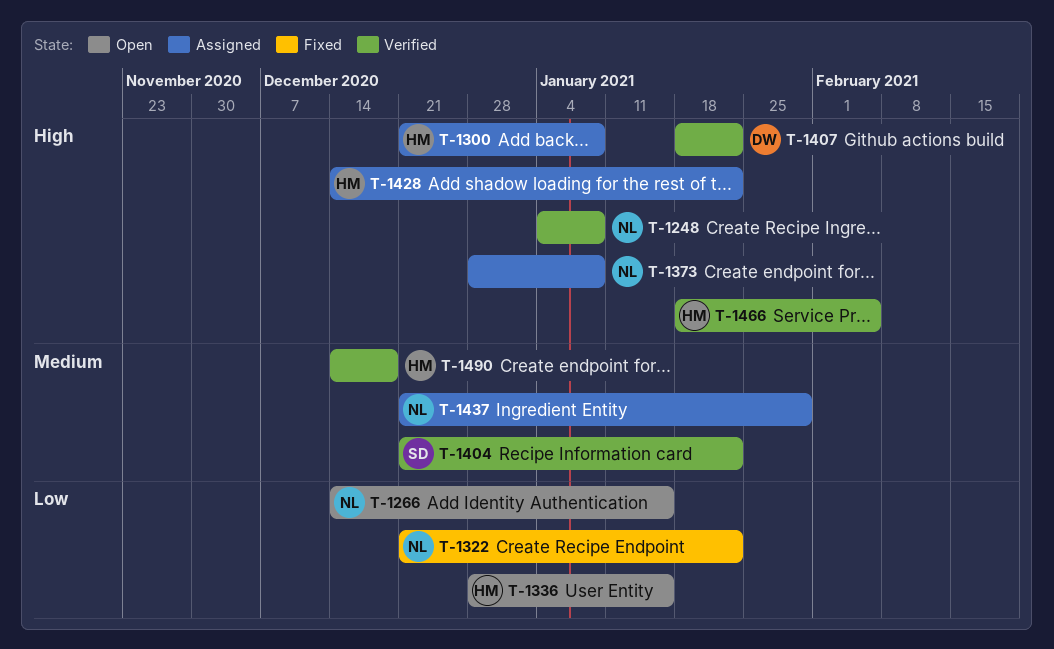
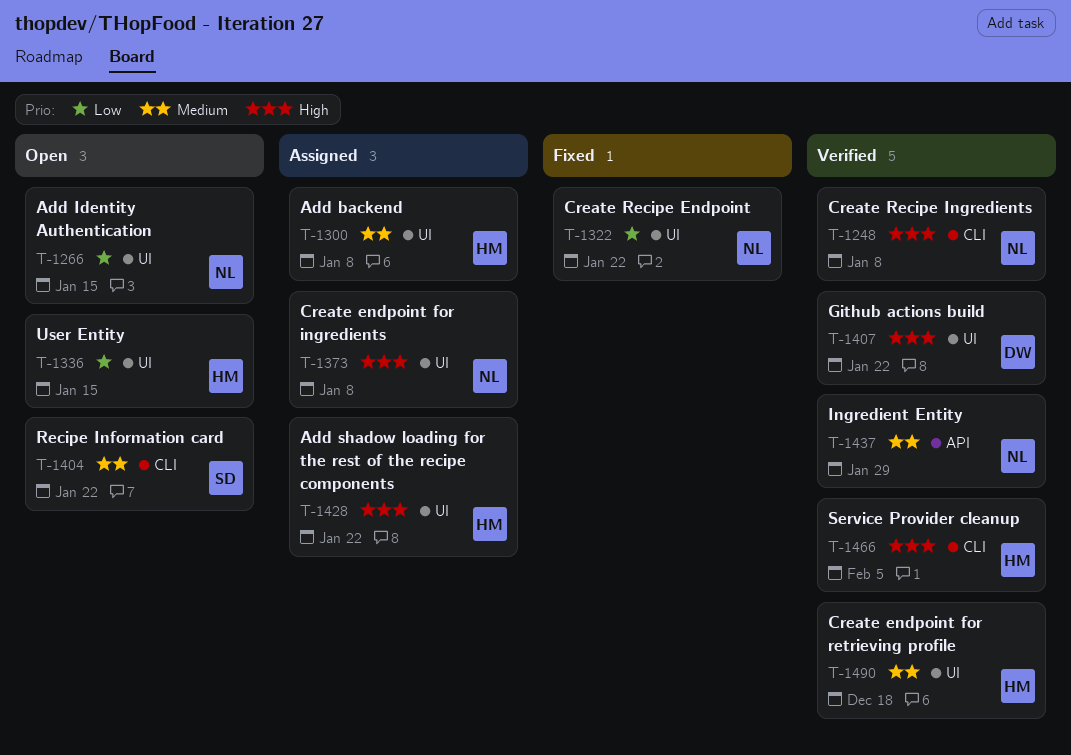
T-1300, priority: High -> Medium
T-1404, status: Verified -> Open
T-1437, status: Assigned -> Verified

